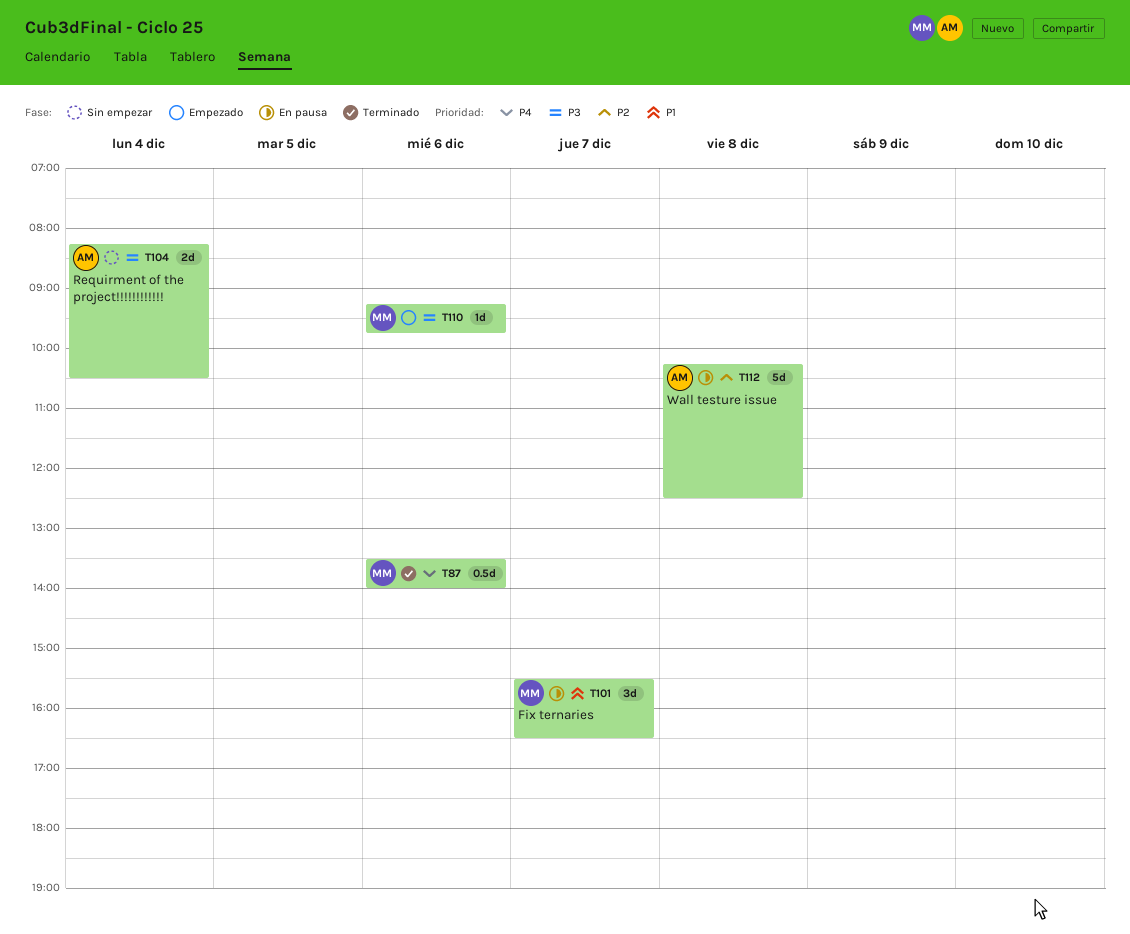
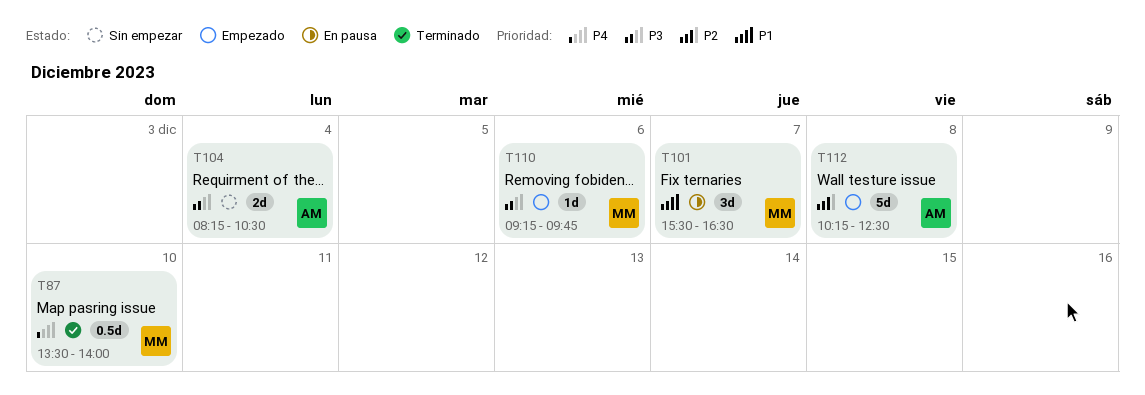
T87, day: Dec 6 -> Dec 10
T112, status: En pausa -> Empezado

